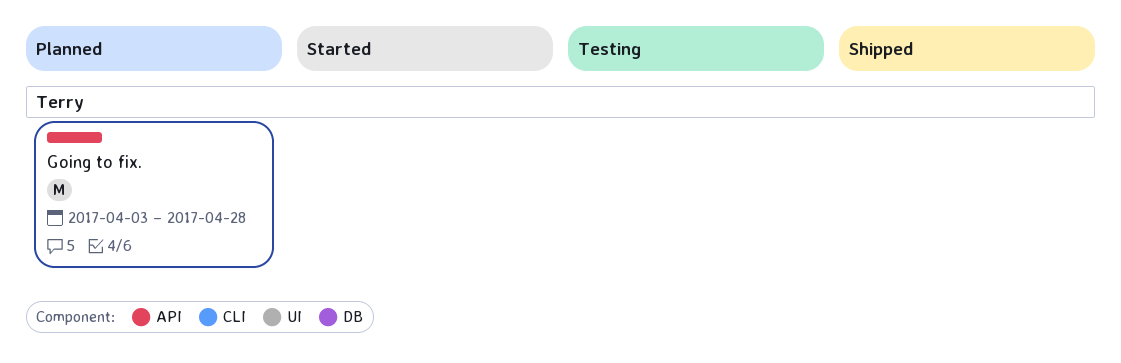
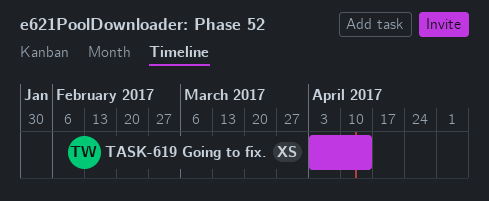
Going to fix., estimate: M -> XS
Going to fix., due: Apr 28 -> Apr 14

